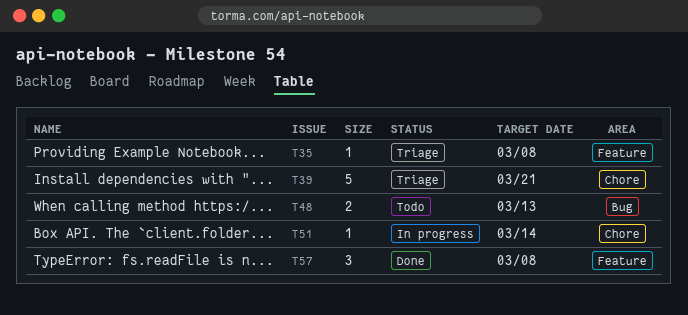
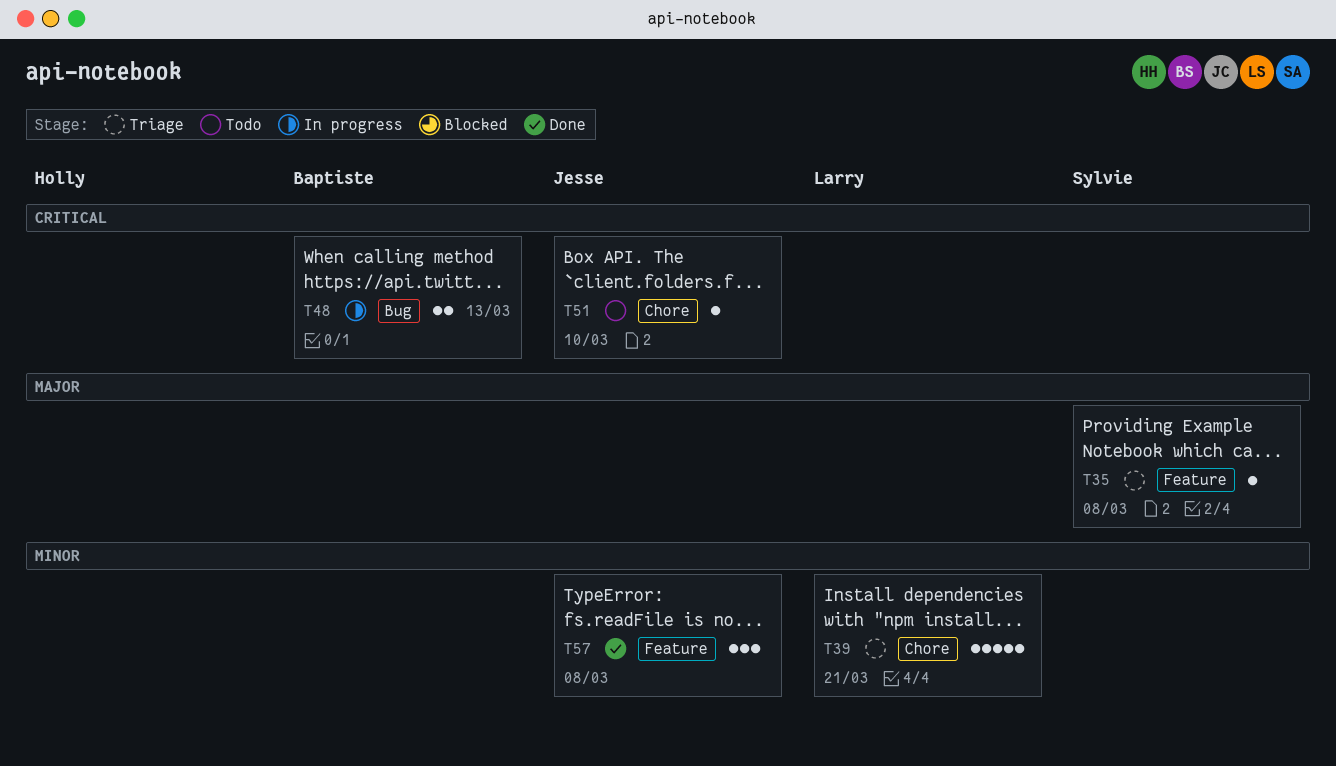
T48, status: Todo -> In progress
T51, status: In progress -> Todo
T51, due: Mar 14 -> Mar 10

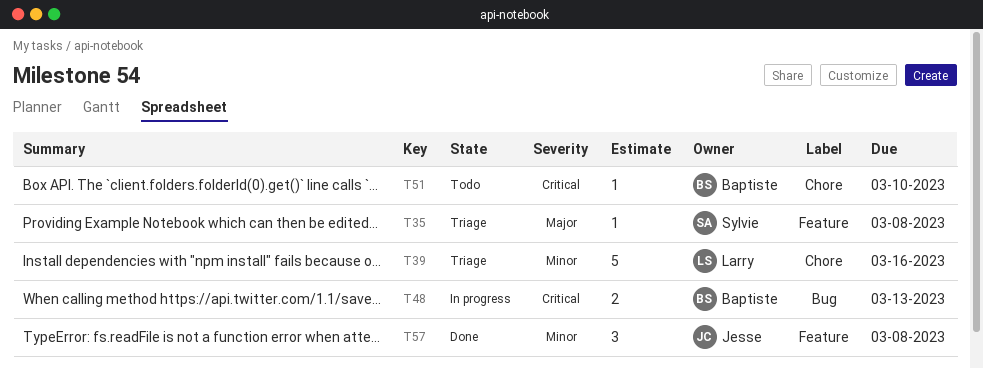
T39, due: Mar 21 -> Mar 16
T51, owner: Jesse -> Baptiste

